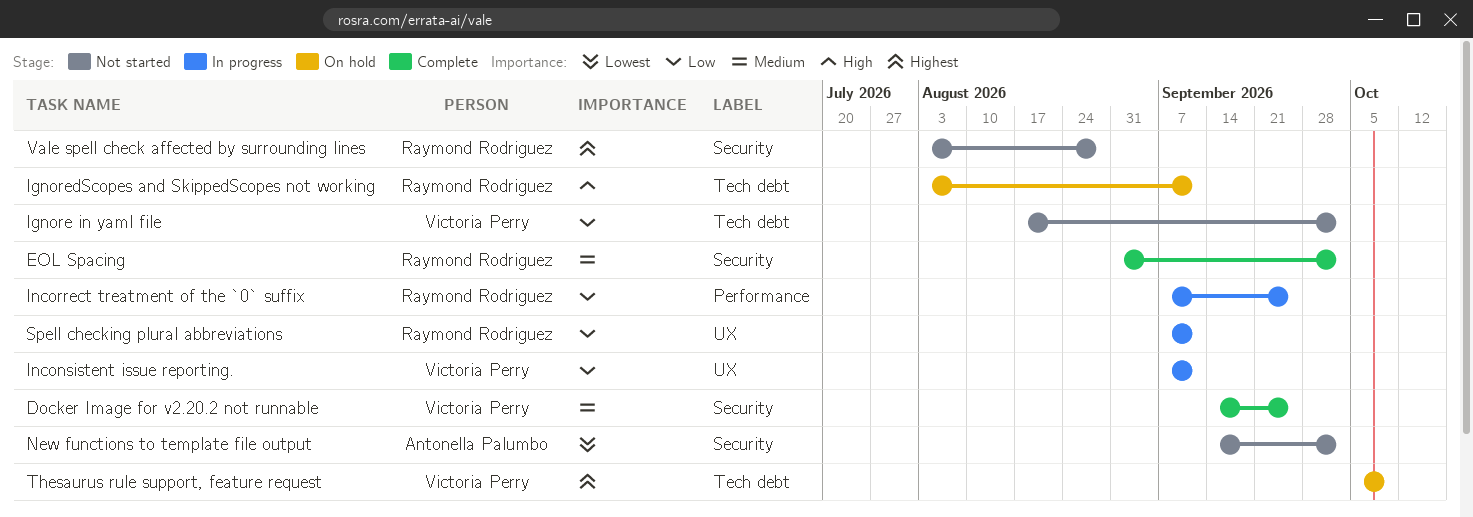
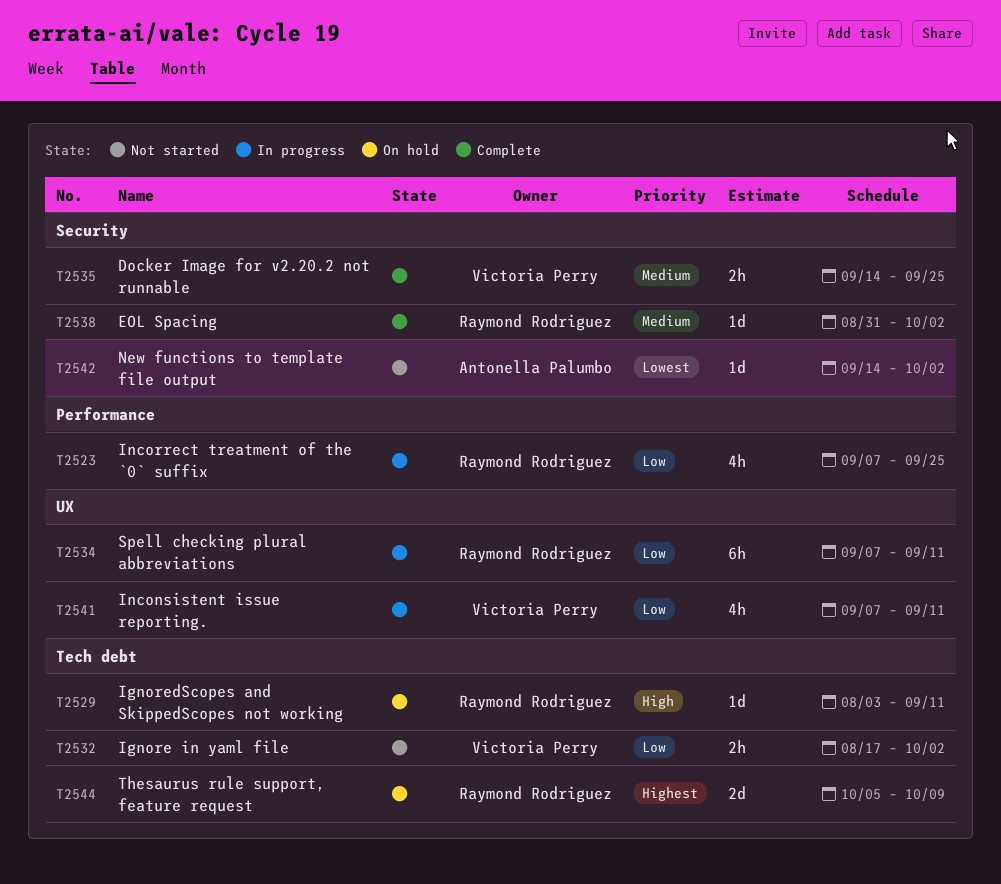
Thesaurus rule support, feature request, owner: Victoria Perry -> Raymond Rodriguez
Vale spell check affected by surrounding lines: present -> none

